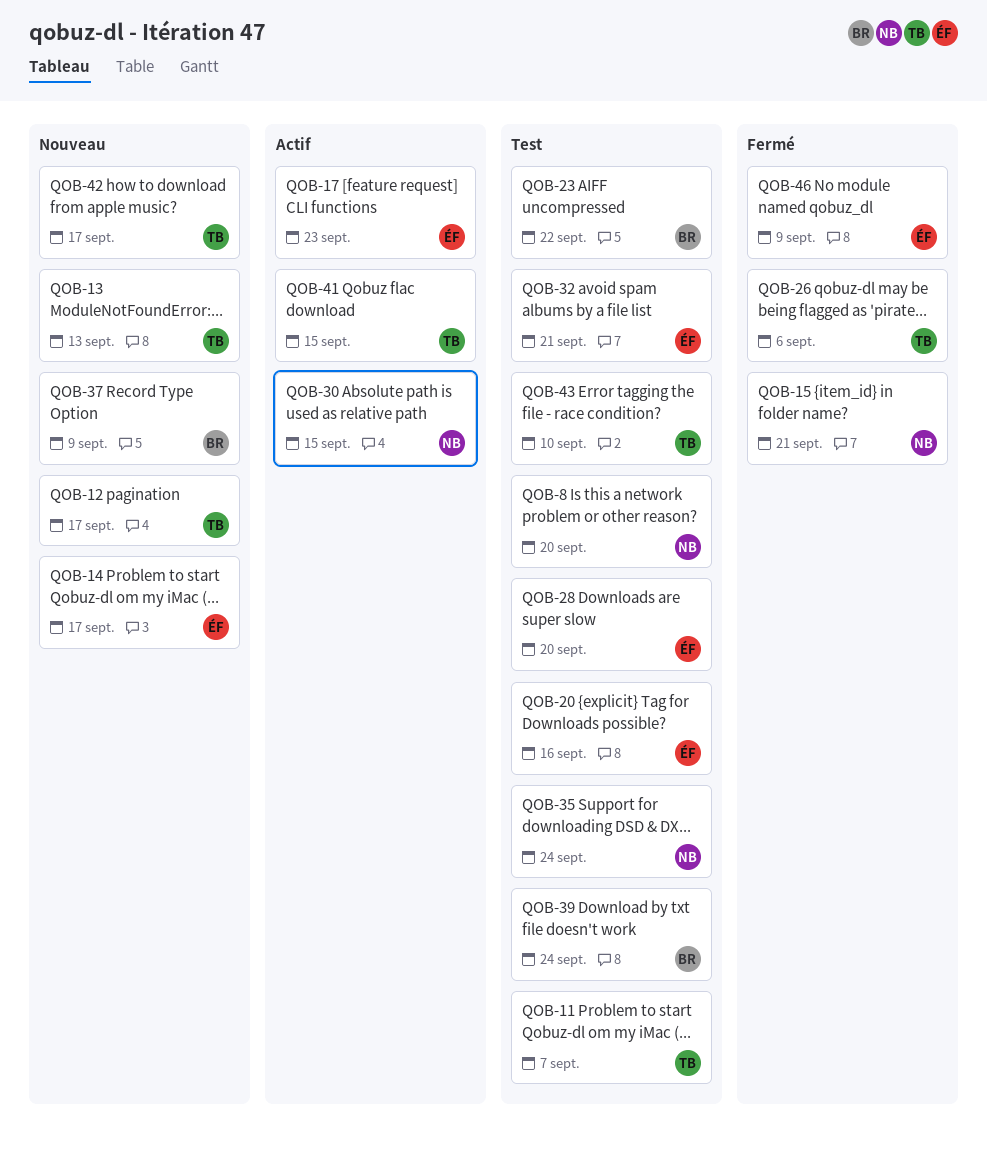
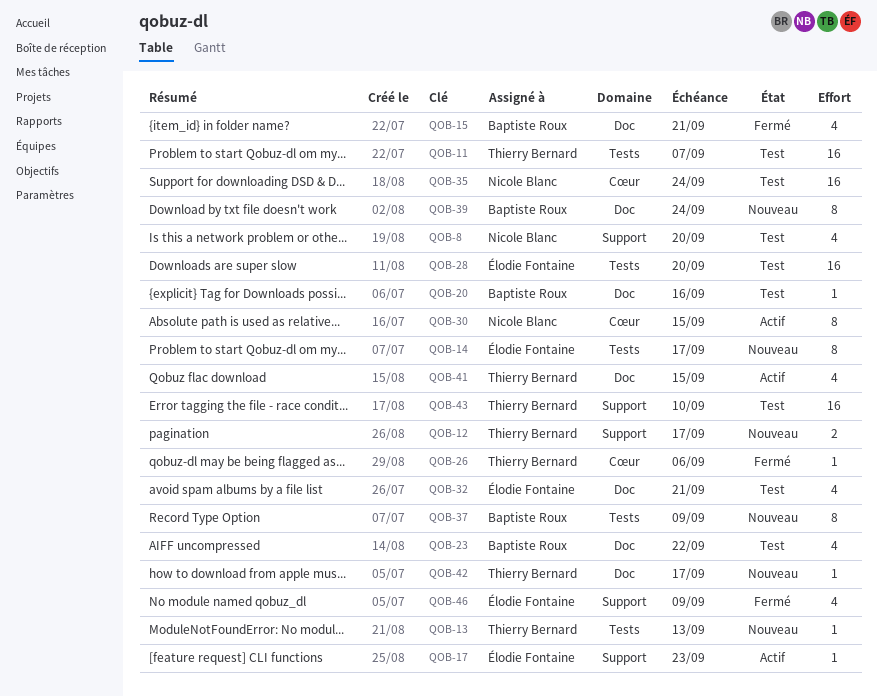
QOB-15, owner: Nicole Blanc -> Baptiste Roux
QOB-20, owner: Élodie Fontaine -> Baptiste Roux
QOB-39, status: Test -> Nouveau

